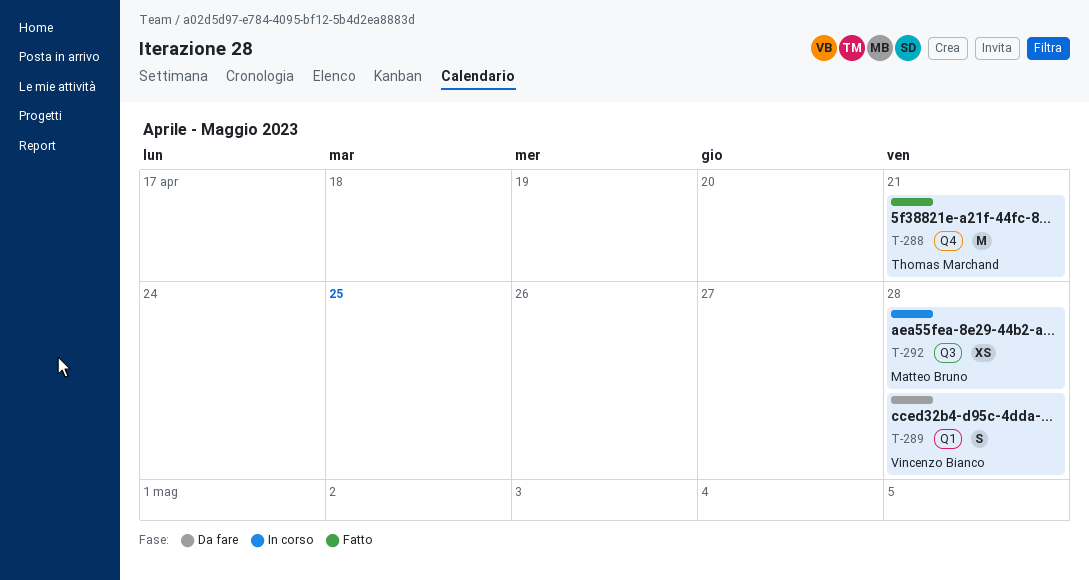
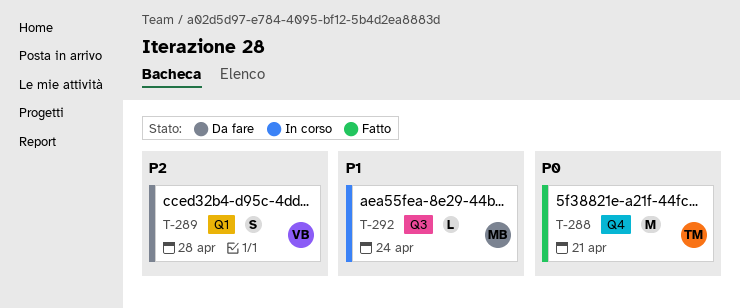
T-292, estimate: XS -> L
T-292, due: Apr 28 -> Apr 24

